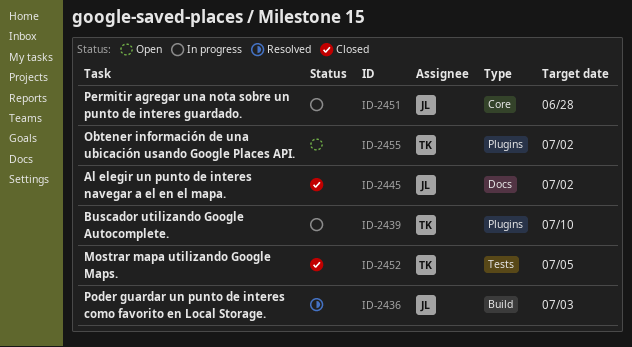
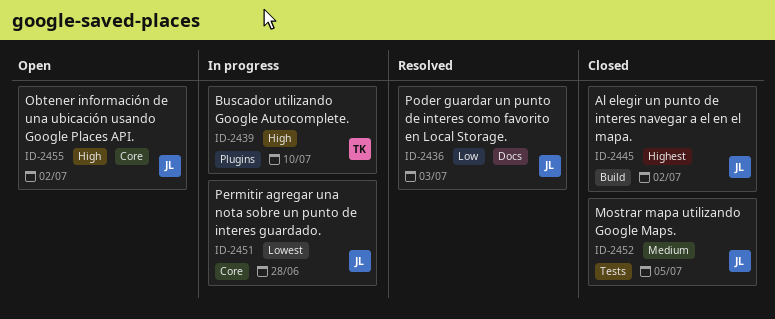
ID-2436, label: Build -> Docs
ID-2445, label: Docs -> Build
ID-2452, owner: TK -> JL
ID-2455, owner: TK -> JL
ID-2455, label: Plugins -> Core

